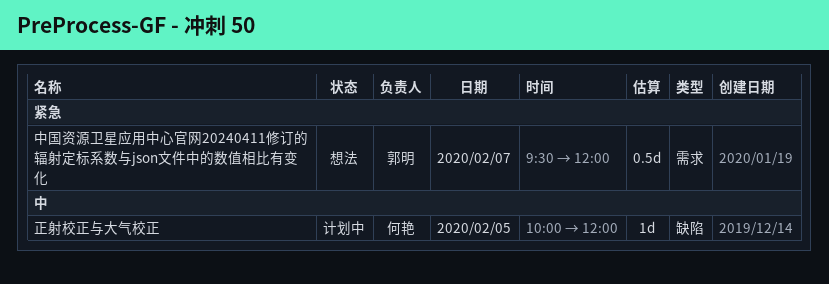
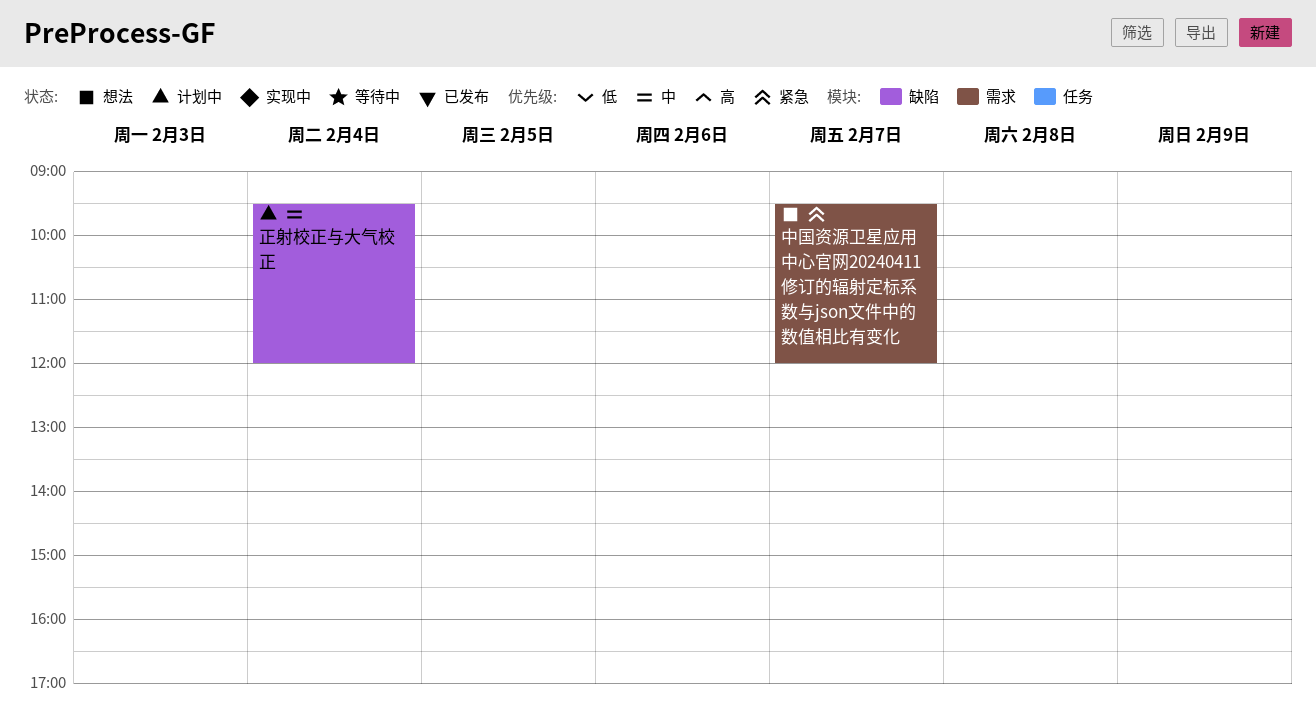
正射校正与大气校正, day: Feb 5 -> Feb 4
正射校正与大气校正, begins: 10:00 -> 09:30

